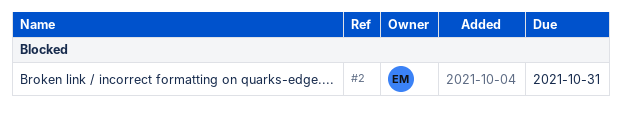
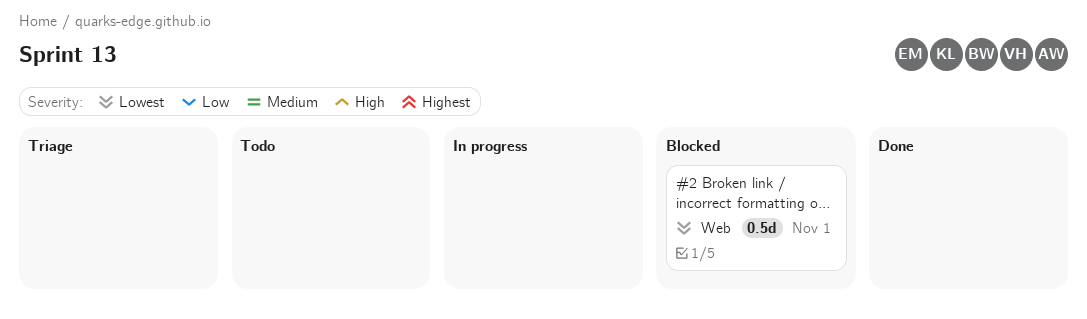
#2, due: Oct 31 -> Nov 1

